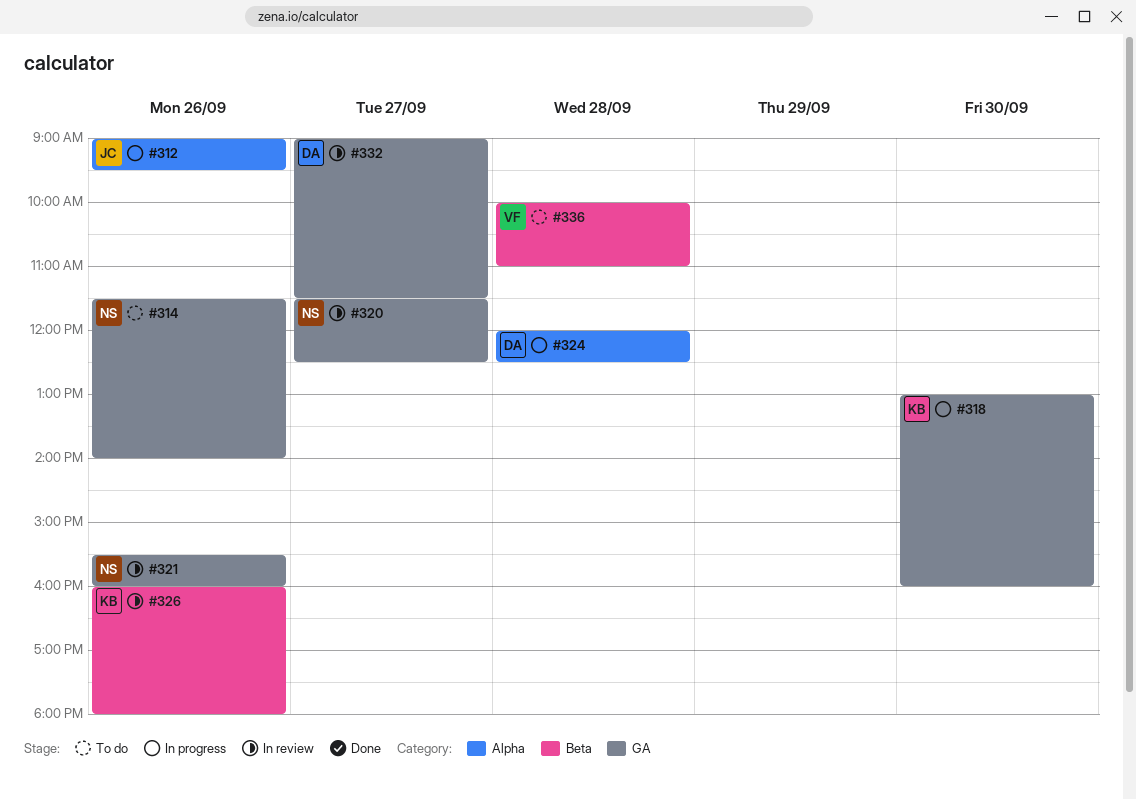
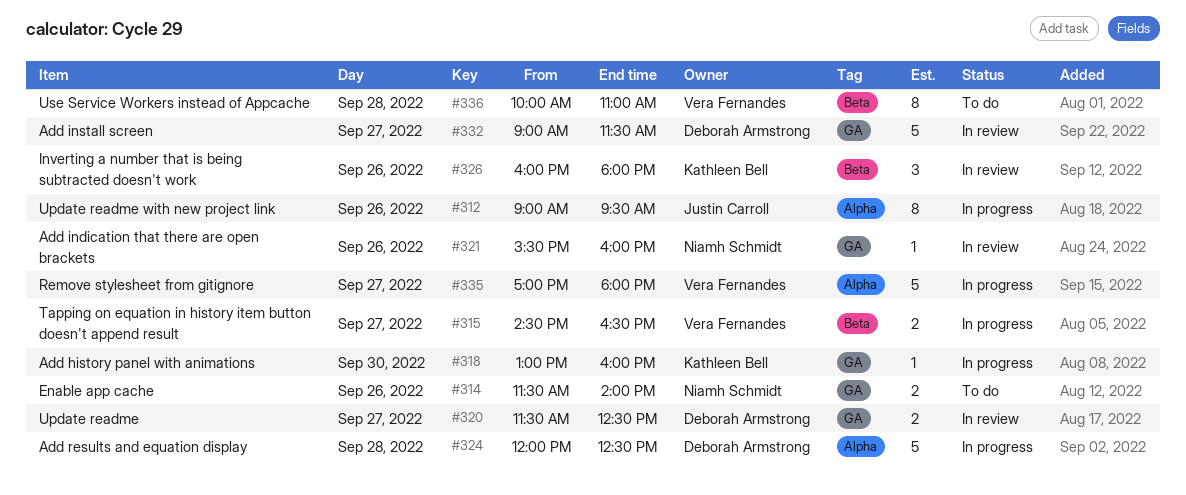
#315: none -> present
#320, owner: Niamh Schmidt -> Deborah Armstrong
#335: none -> present

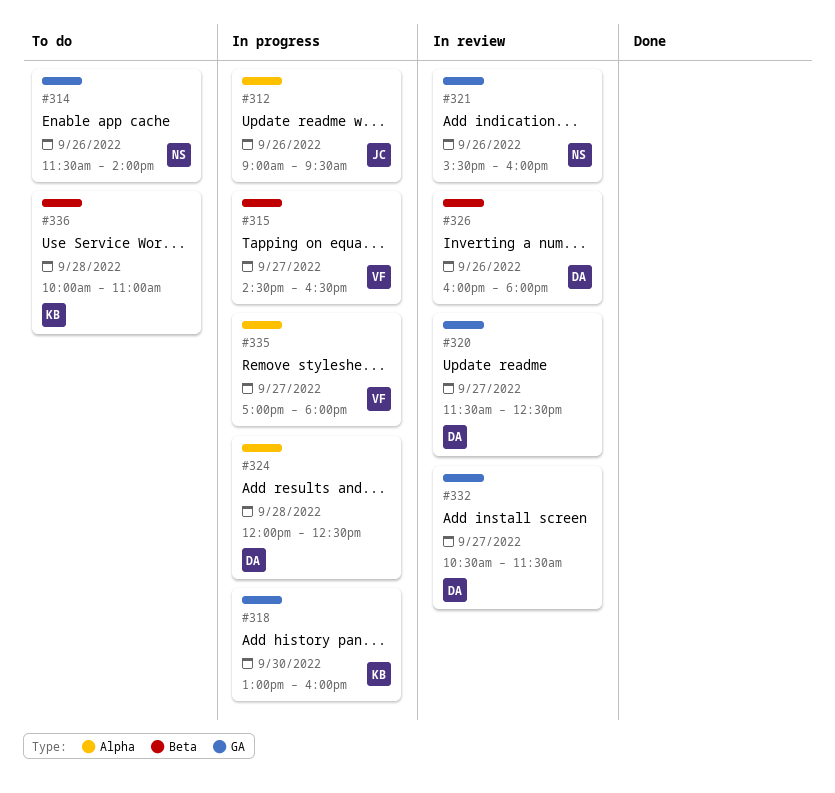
#326, owner: Kathleen Bell -> Deborah Armstrong
#332, begins: 09:00 -> 10:30
#336, owner: Vera Fernandes -> Kathleen Bell

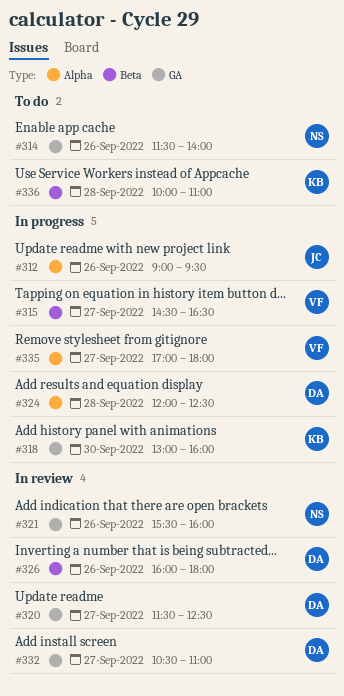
#332, ends: 11:30 -> 11:00

